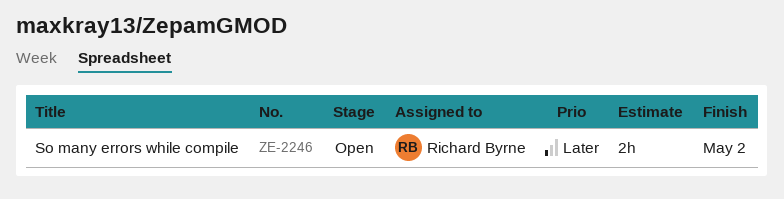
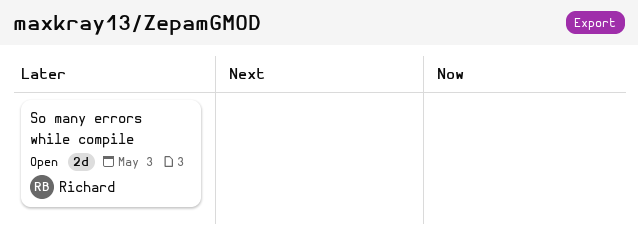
So many errors while compile, estimate: 2h -> 2d
So many errors while compile, due: May 2 -> May 3

